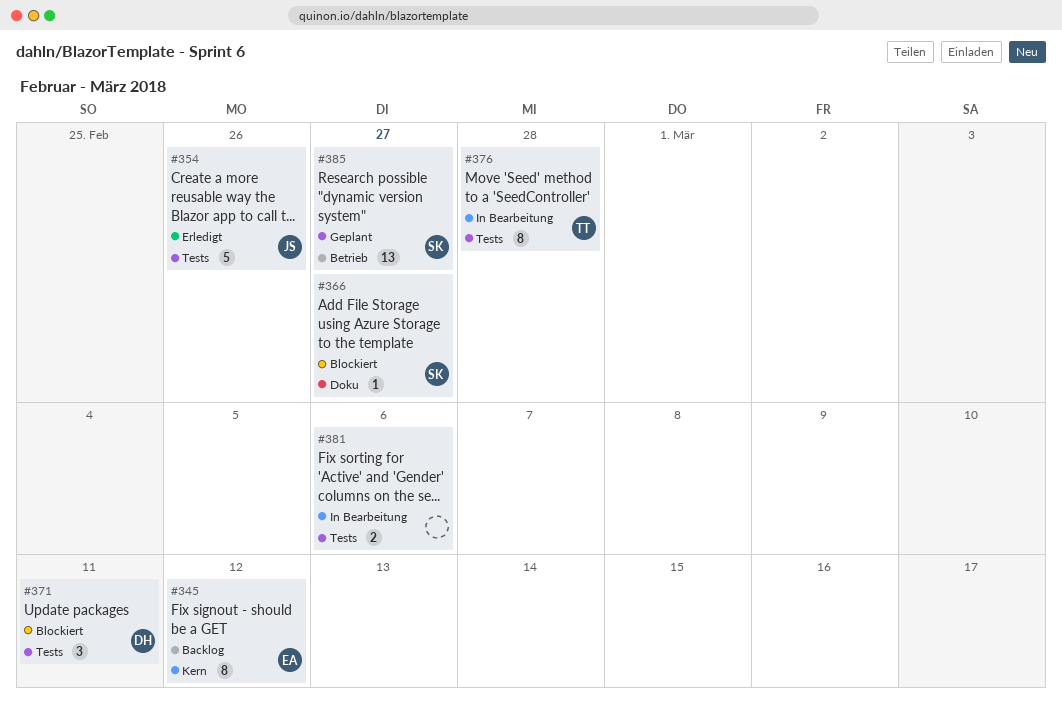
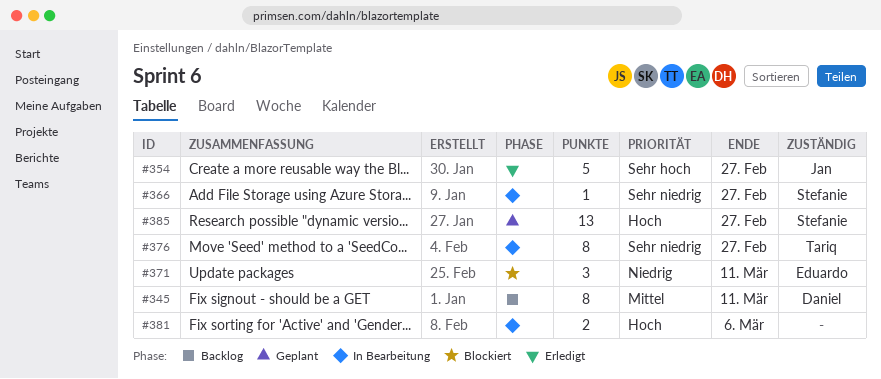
#345, owner: Eduardo -> Daniel
#345, due: Mar 12 -> Mar 11
#354, due: Feb 26 -> Feb 27
#366, status: Blockiert -> In Bearbeitung
#371, owner: Daniel -> Eduardo
#376, due: Feb 28 -> Feb 27

